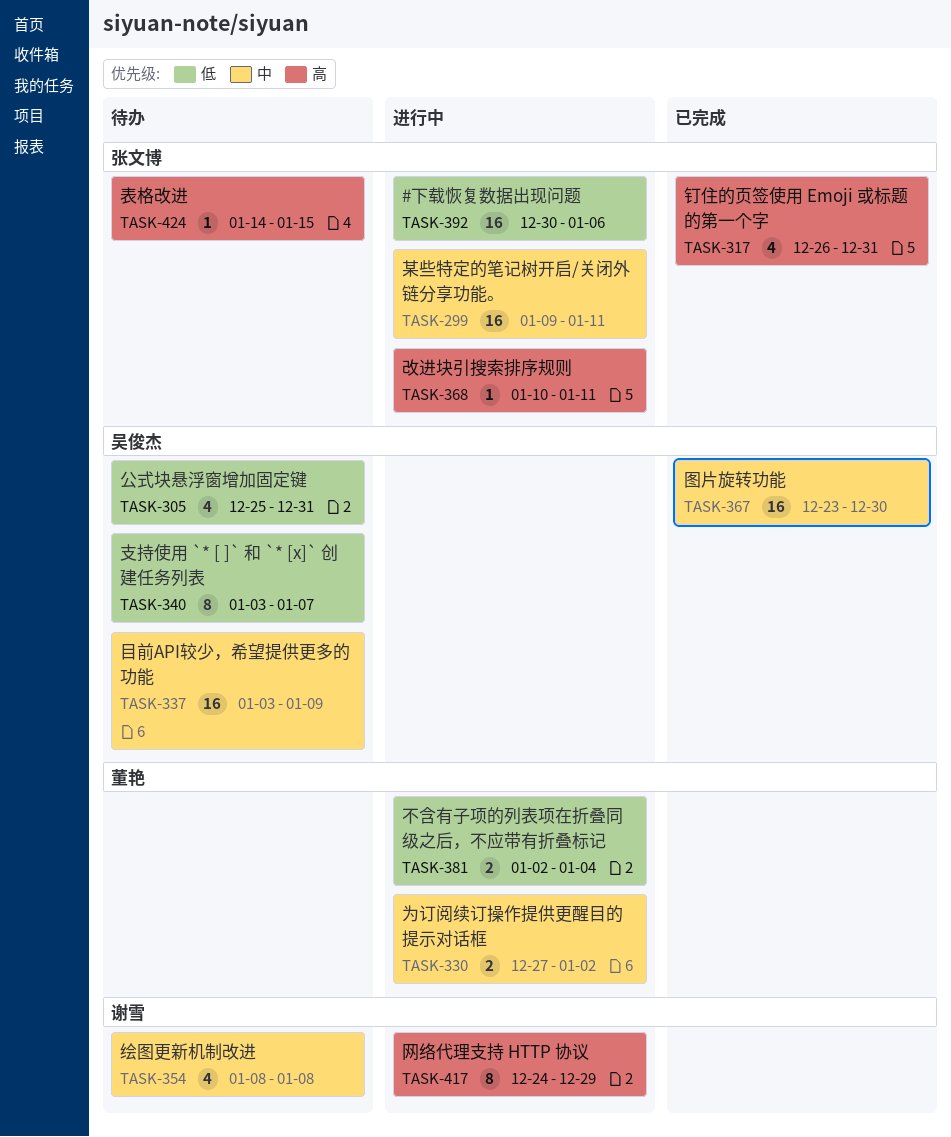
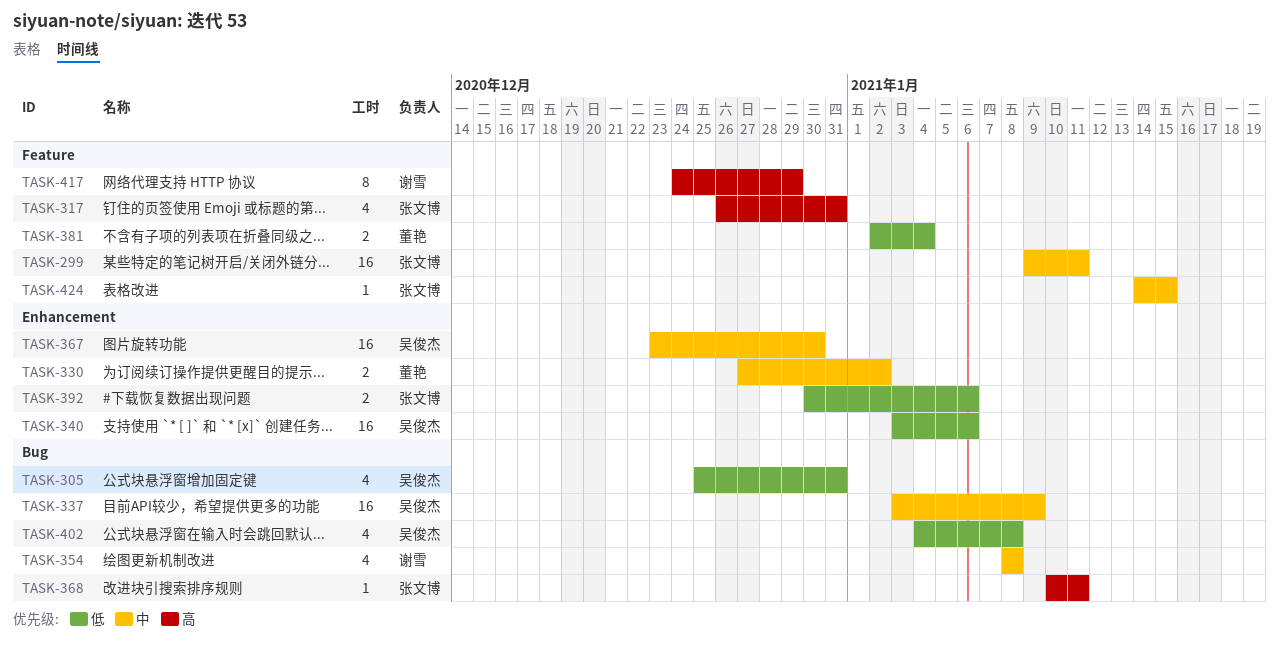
TASK-340, estimate: 8 -> 16
TASK-340, due: Jan 7 -> Jan 6
TASK-392, estimate: 16 -> 2
TASK-402: none -> present
TASK-424, priority: 高 -> 中

